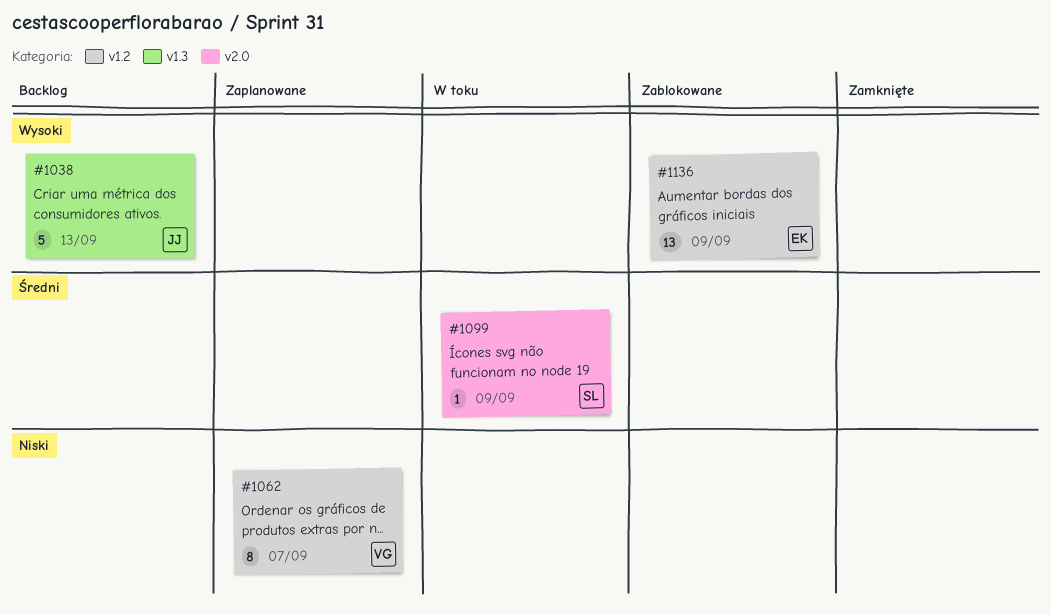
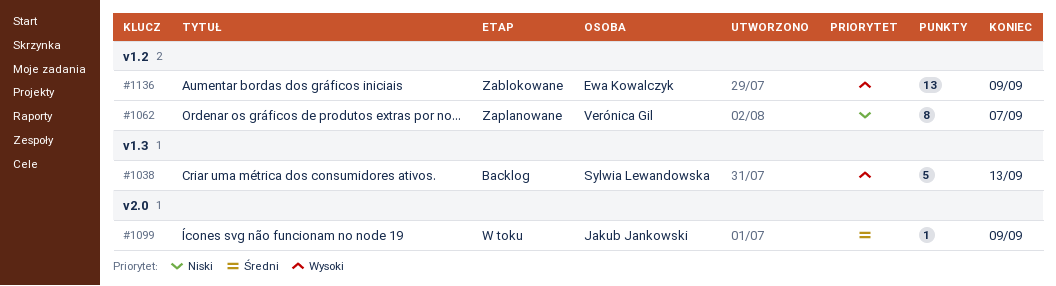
#1038, owner: Jakub Jankowski -> Sylwia Lewandowska
#1099, owner: Sylwia Lewandowska -> Jakub Jankowski

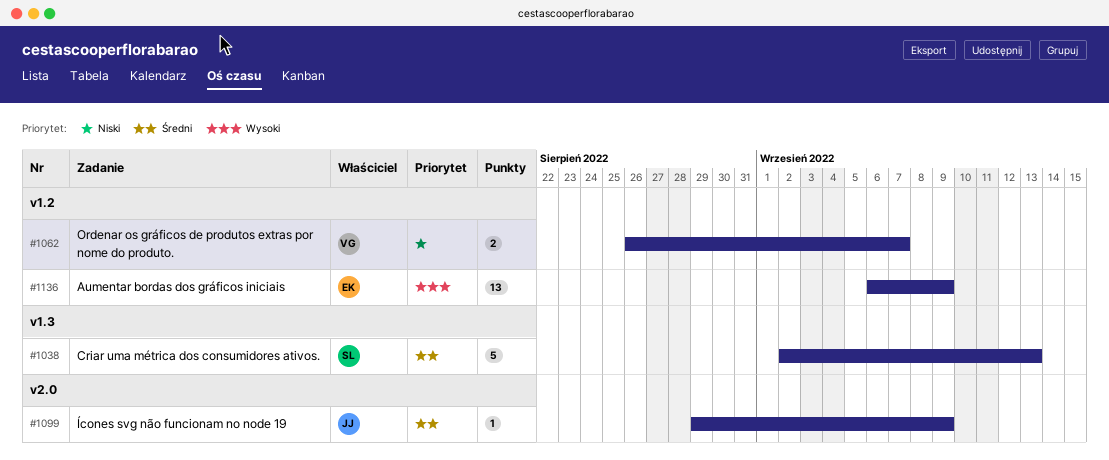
#1038, priority: Wysoki -> Średni
#1062, estimate: 8 -> 2

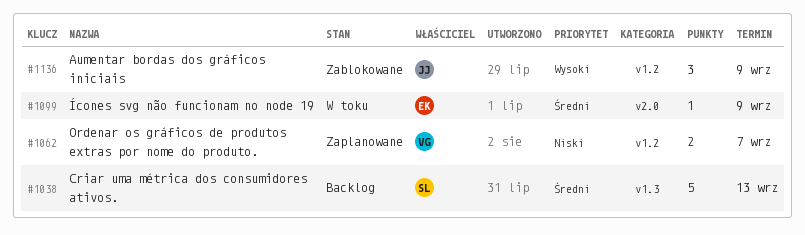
#1099, owner: JJ -> EK
#1136, owner: EK -> JJ
#1136, estimate: 13 -> 3

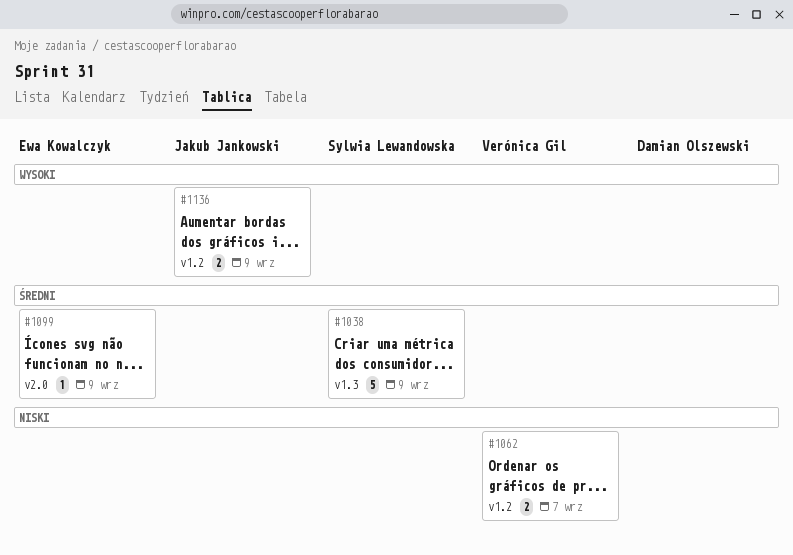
#1038, due: Sep 13 -> Sep 9
#1136, estimate: 3 -> 2

